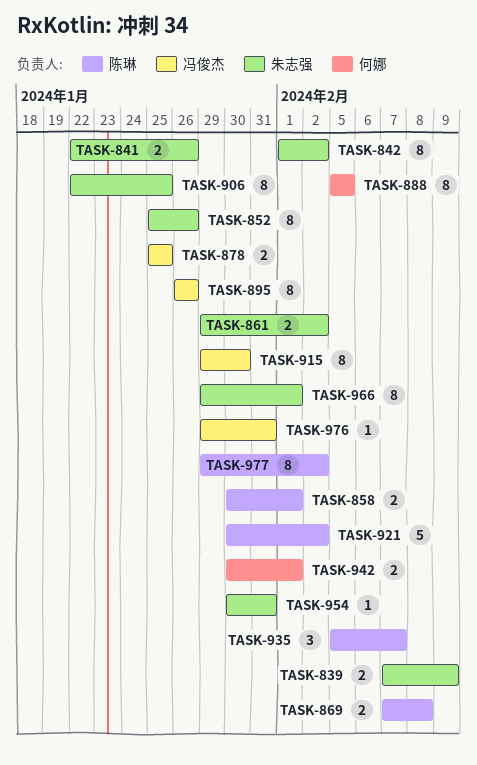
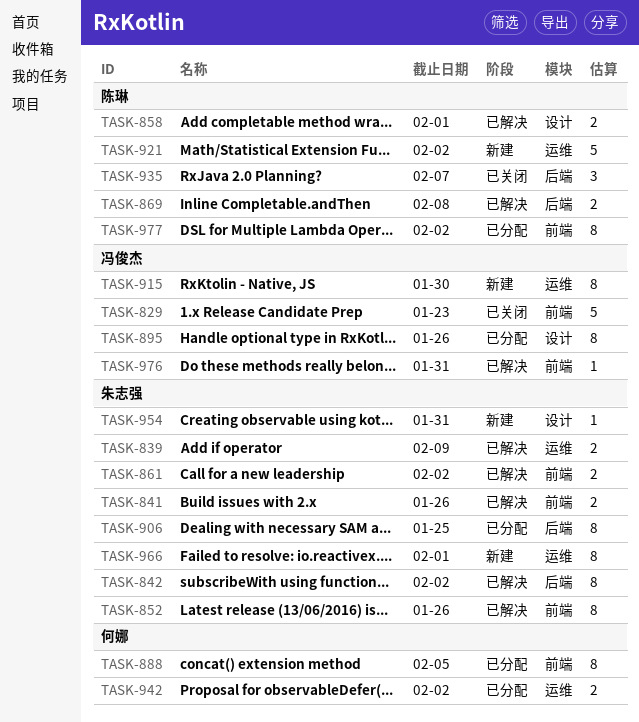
TASK-829: none -> present
TASK-878: present -> none
TASK-942, due: Feb 1 -> Feb 2

